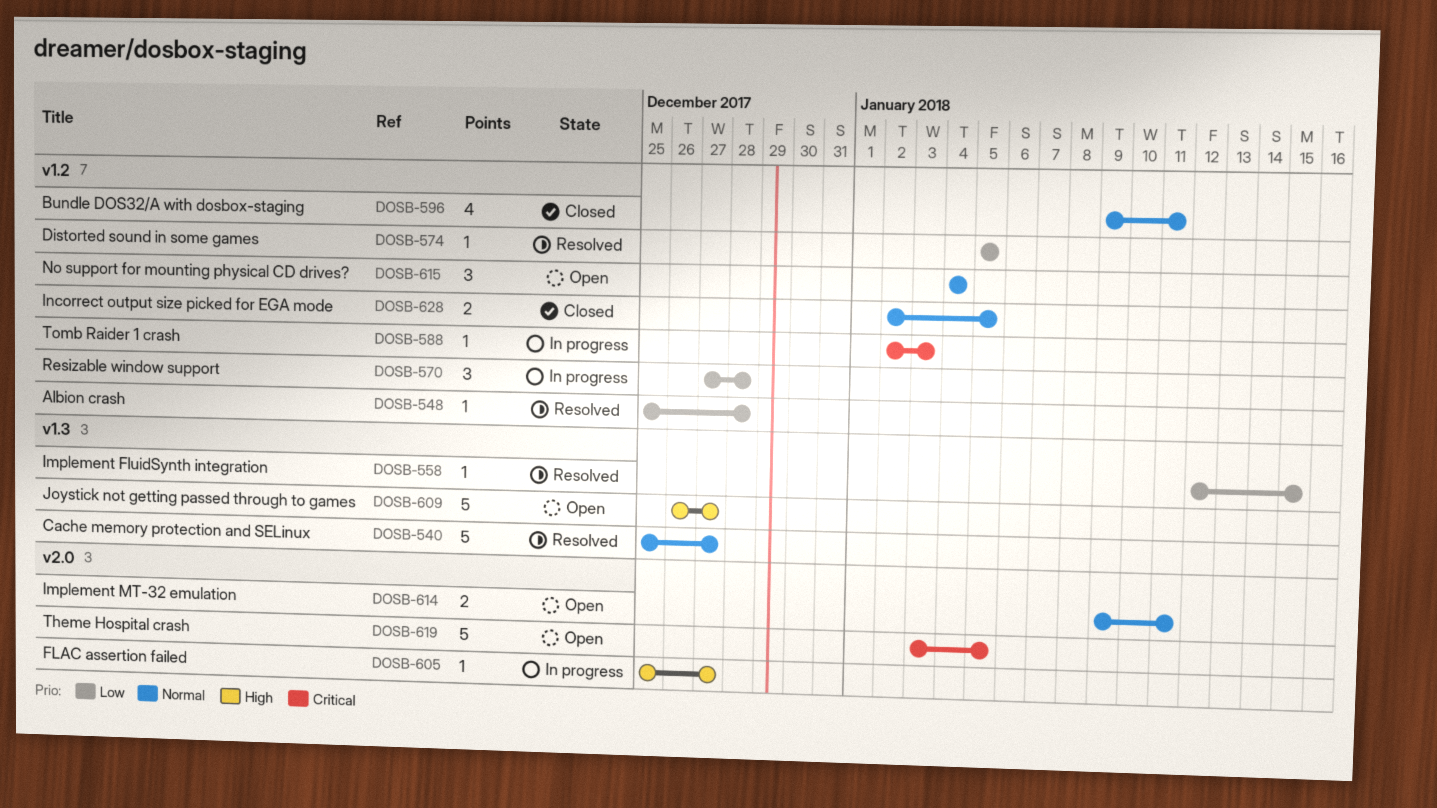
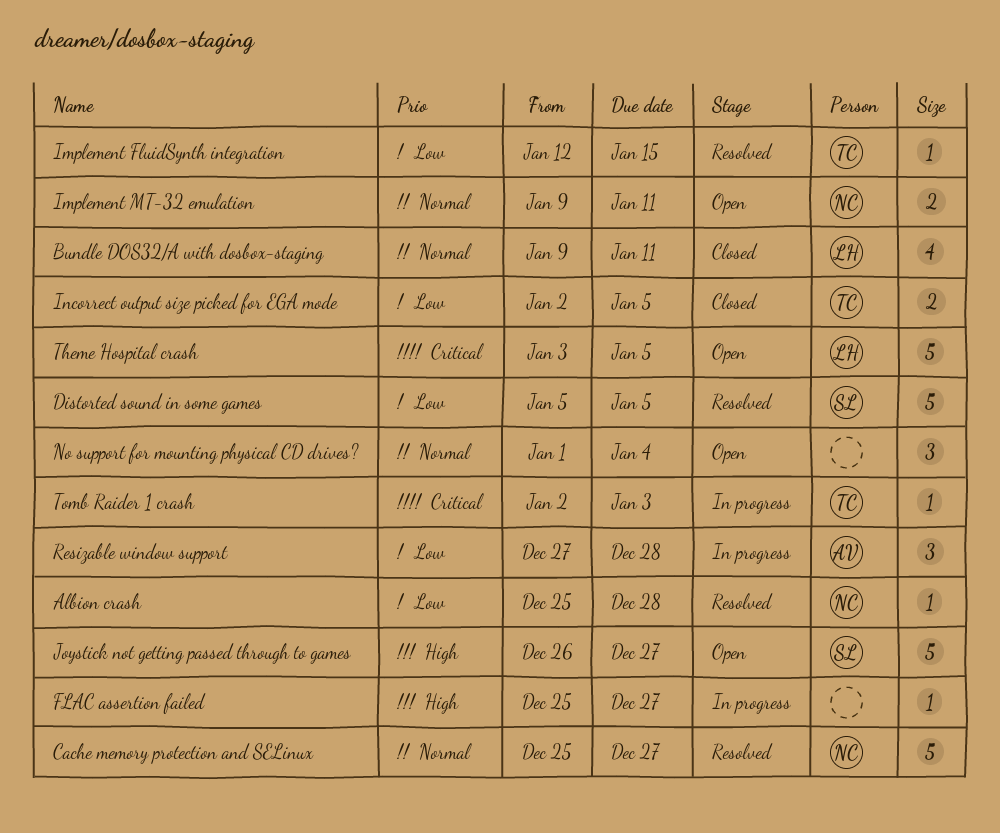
Distorted sound in some games, estimate: 1 -> 5
Incorrect output size picked for EGA mode, priority: Normal -> Low
No support for mounting physical CD drives?, start: Jan 4 -> Jan 1

